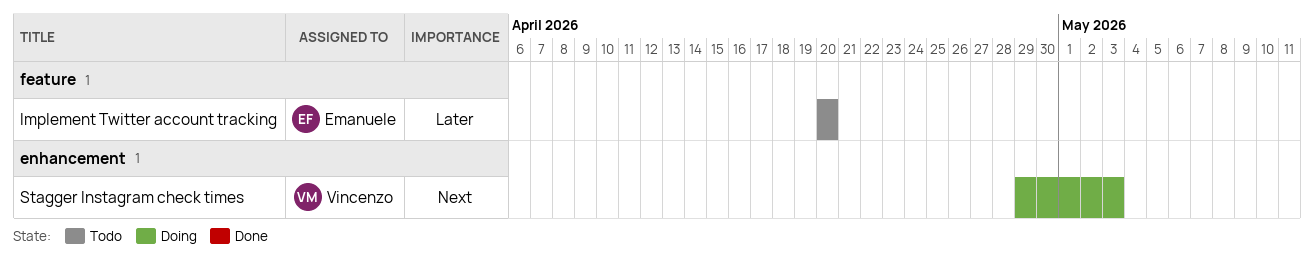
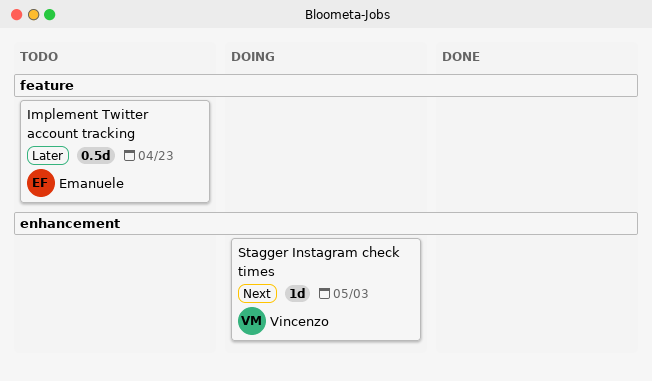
Implement Twitter account tracking, due: Apr 20 -> Apr 23

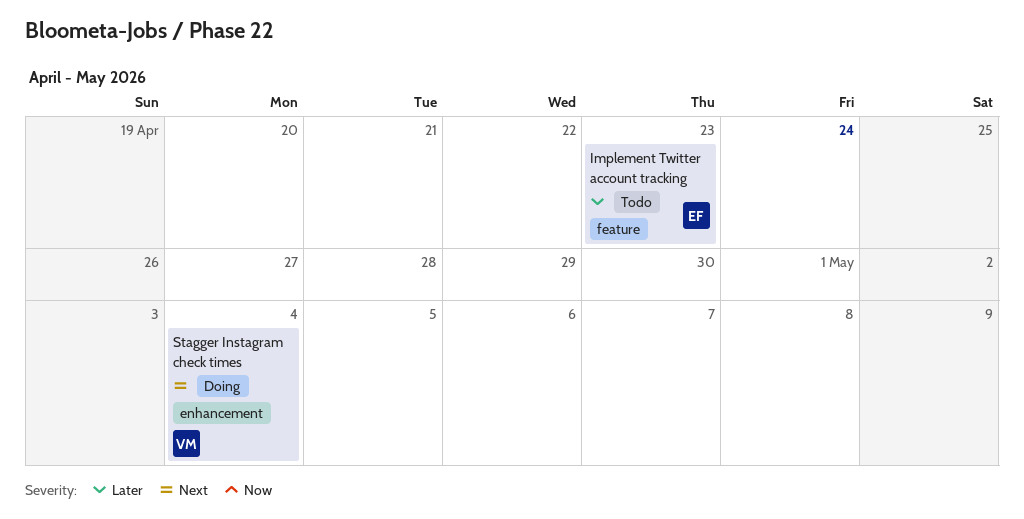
Stagger Instagram check times, due: May 3 -> May 4

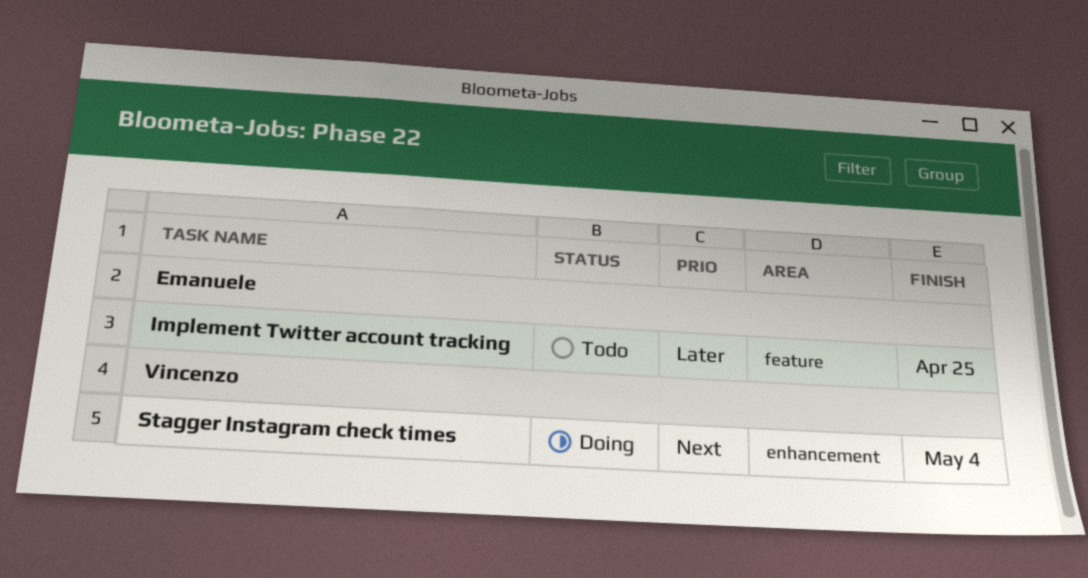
Implement Twitter account tracking, due: Apr 23 -> Apr 25

